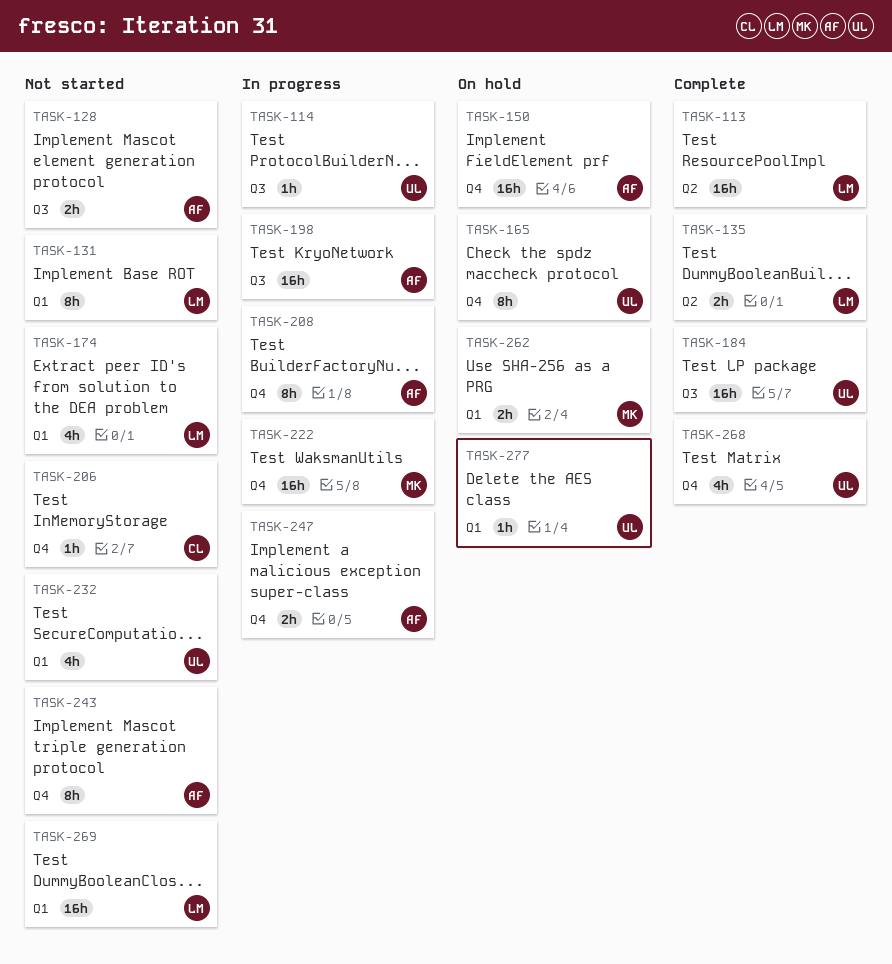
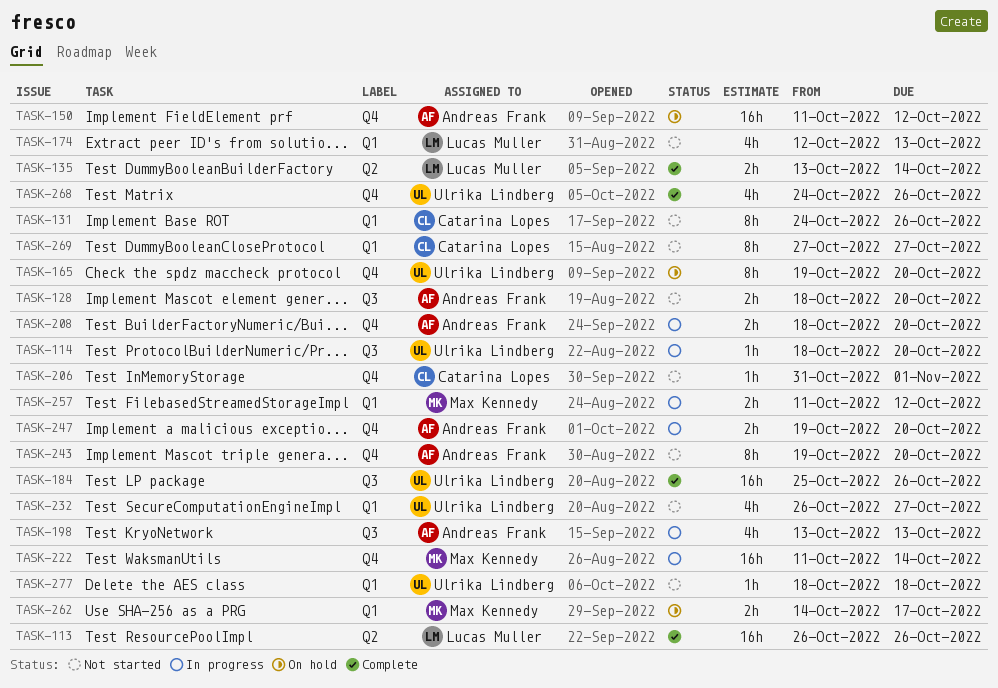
TASK-131, owner: Lucas Muller -> Catarina Lopes
TASK-198, estimate: 16h -> 4h
TASK-208, estimate: 8h -> 2h
TASK-257: none -> present
TASK-269, owner: Lucas Muller -> Catarina Lopes
TASK-269, estimate: 16h -> 8h
TASK-277, status: On hold -> Not started

